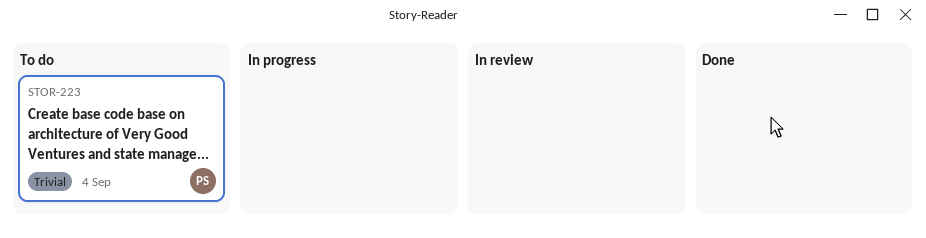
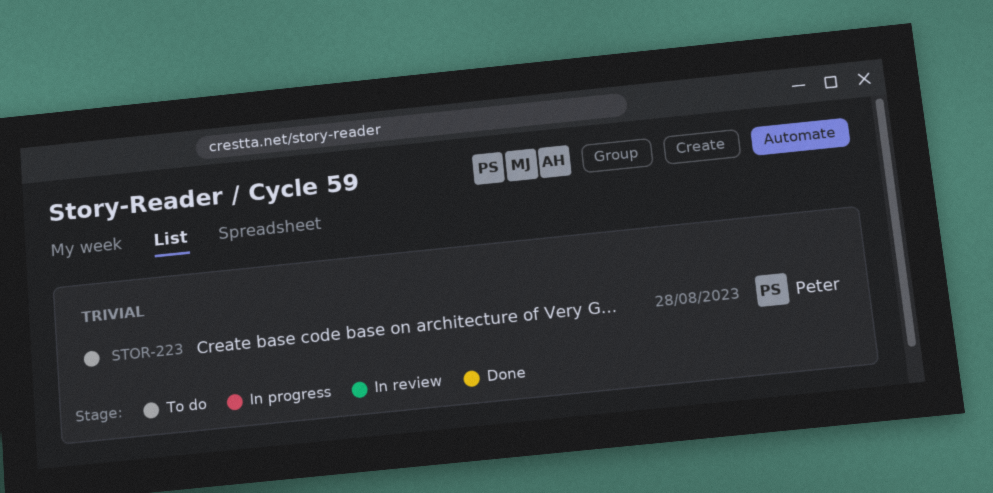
STOR-223, due: Sep 4 -> Aug 28

